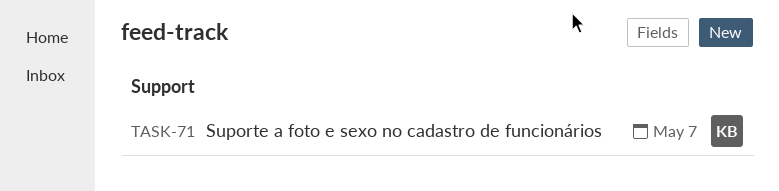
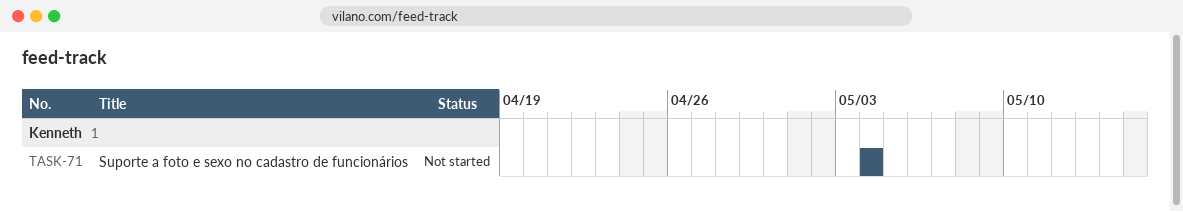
TASK-71, due: May 7 -> May 4

